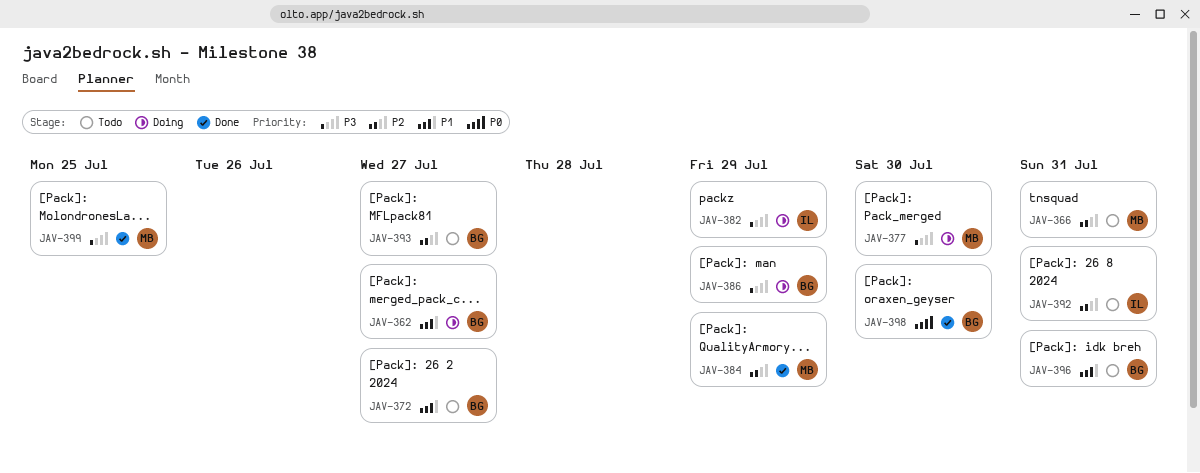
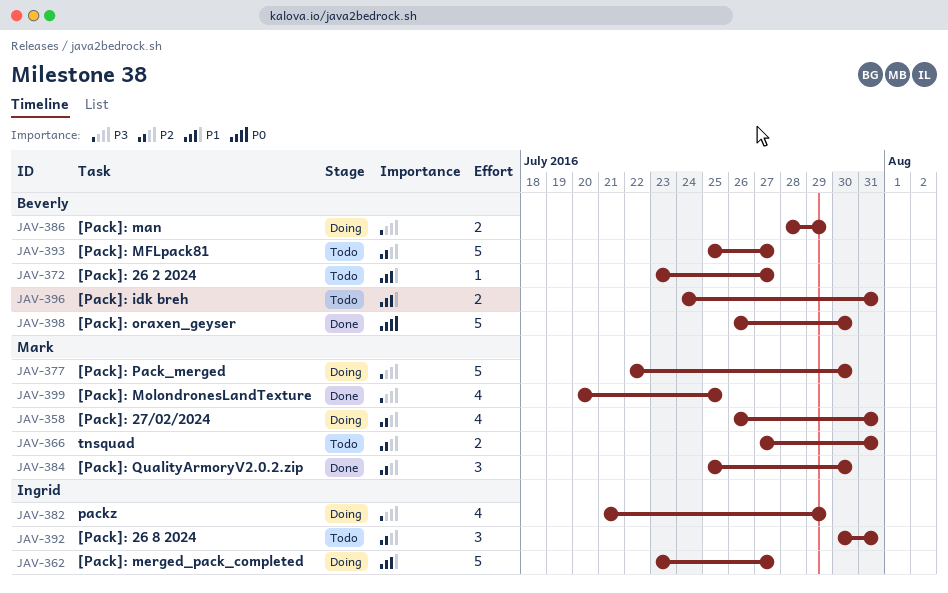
JAV-358: none -> present
JAV-362, owner: Beverly -> Ingrid
JAV-384, due: Jul 29 -> Jul 30

